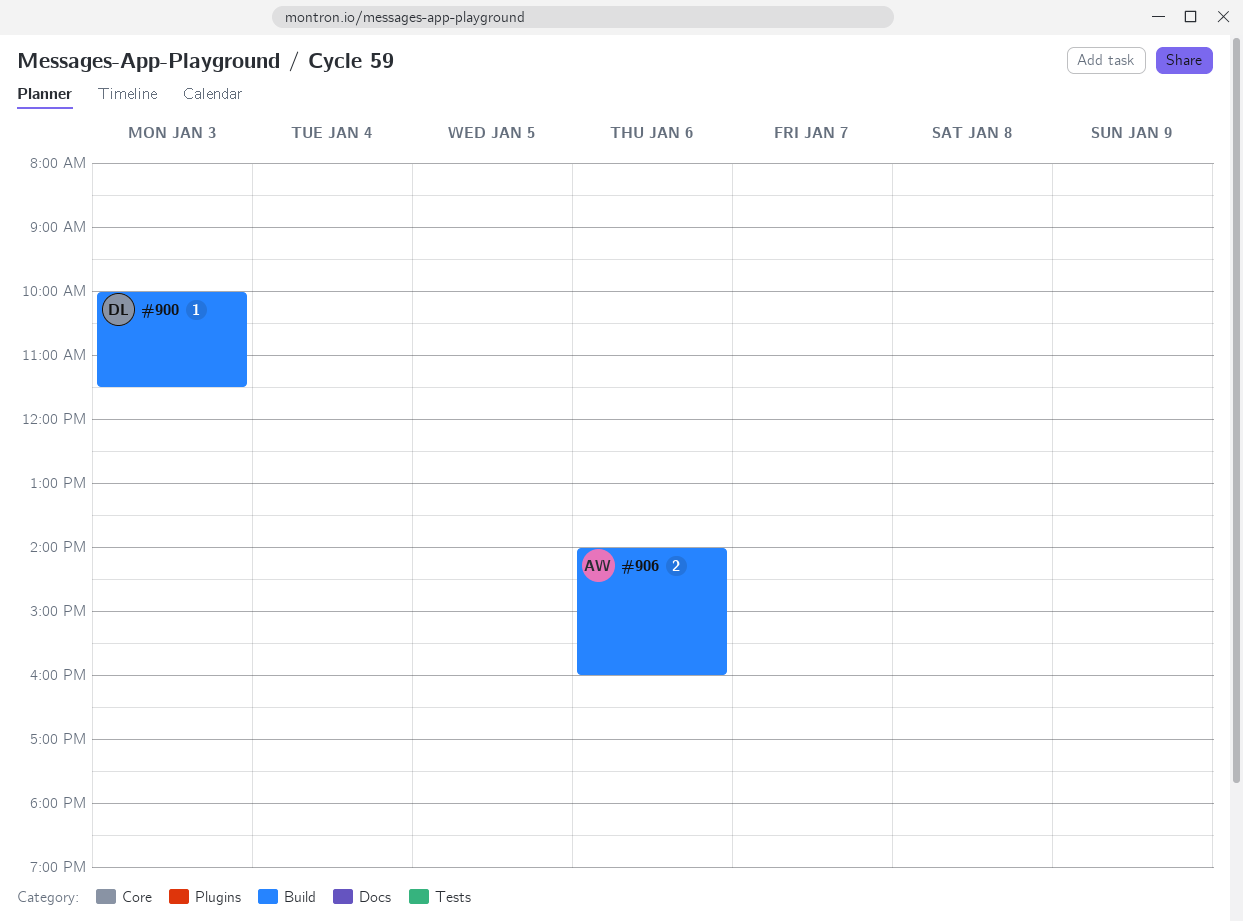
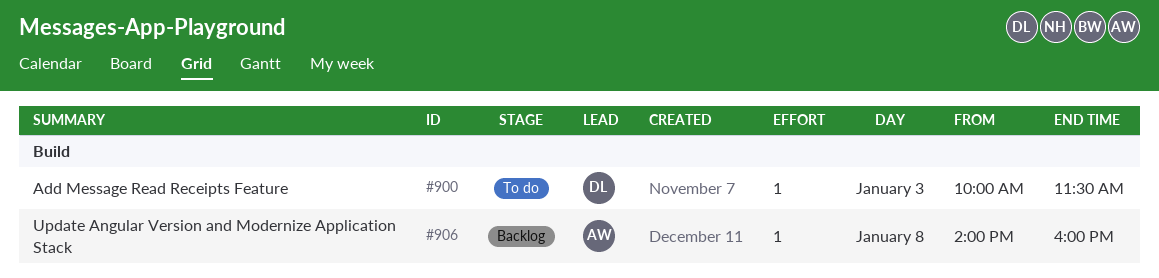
#906, estimate: 2 -> 1
#906, day: Jan 6 -> Jan 8

